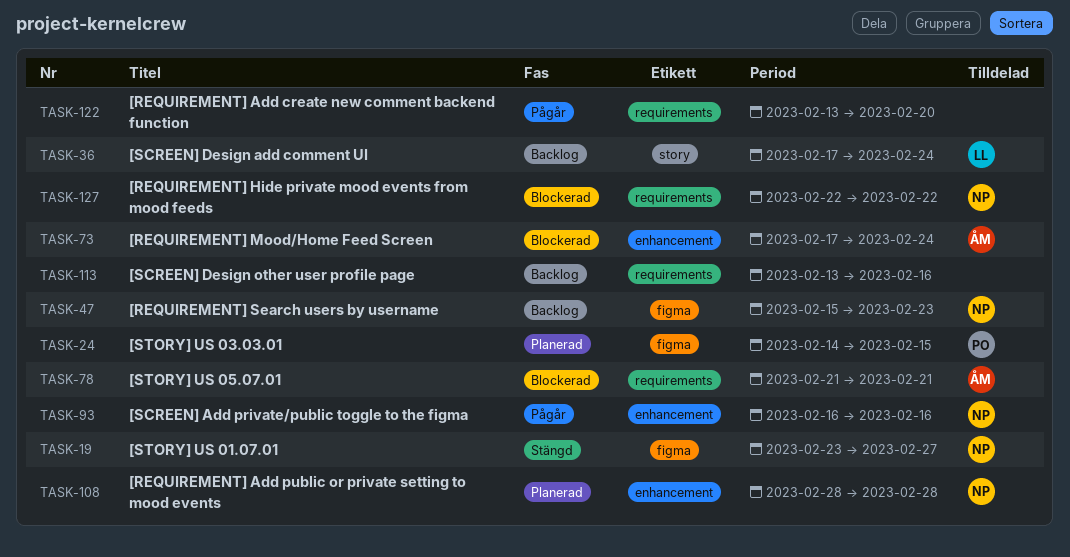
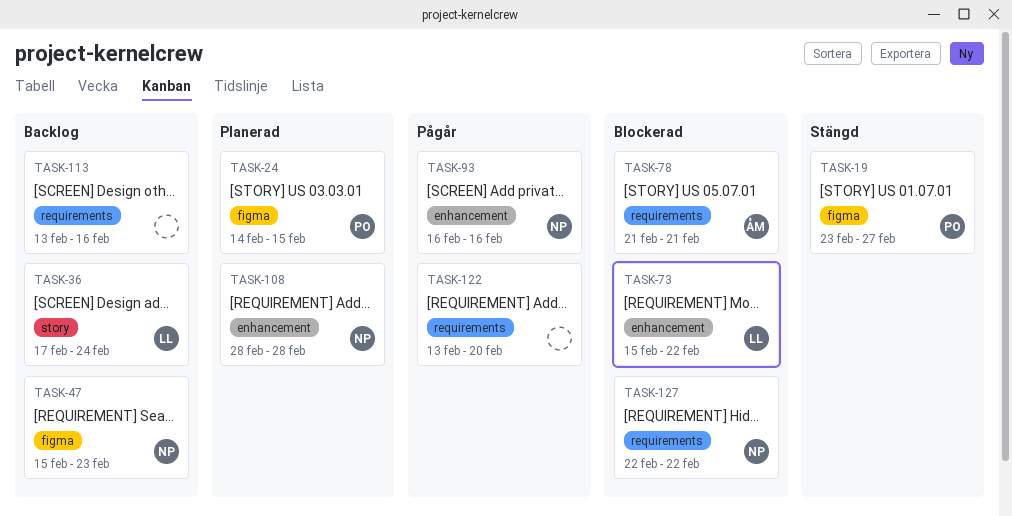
TASK-19, owner: NP -> PO
TASK-73, owner: ÅM -> LL
TASK-73, start: Feb 17 -> Feb 15
TASK-73, due: Feb 24 -> Feb 22

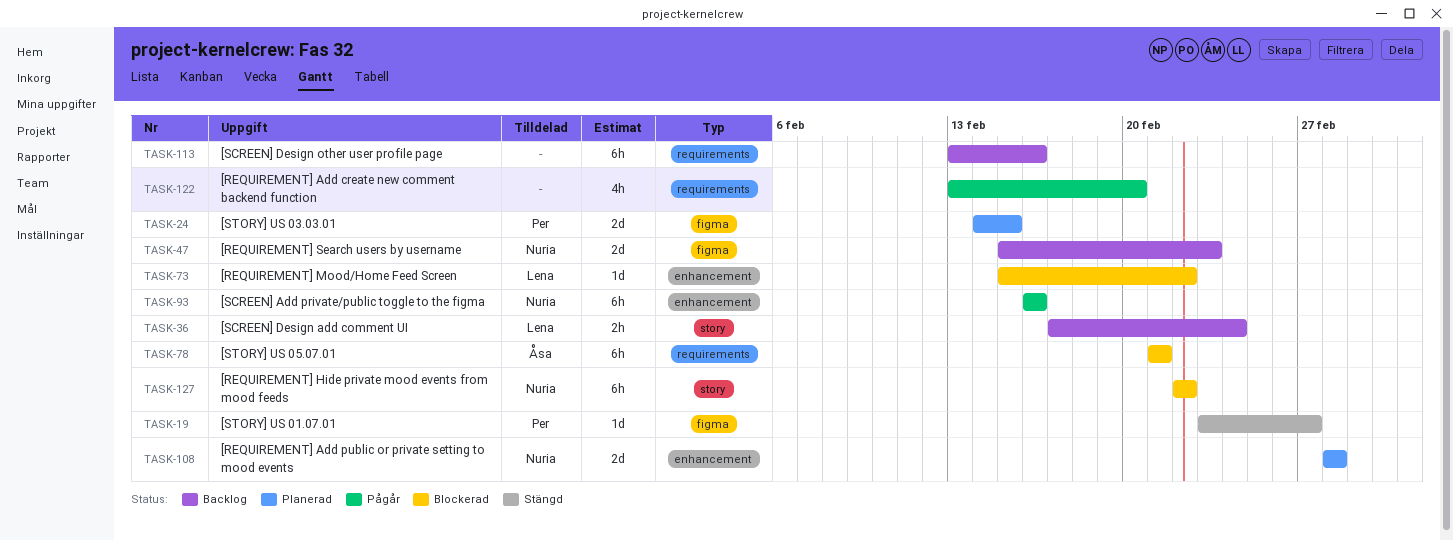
TASK-127, label: requirements -> story

